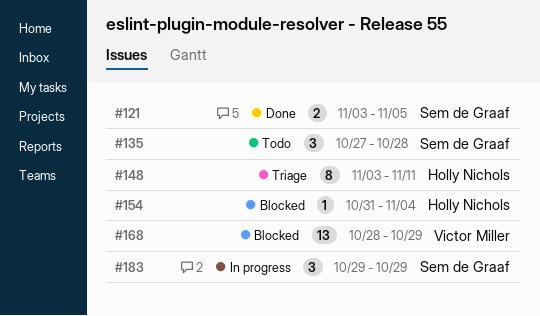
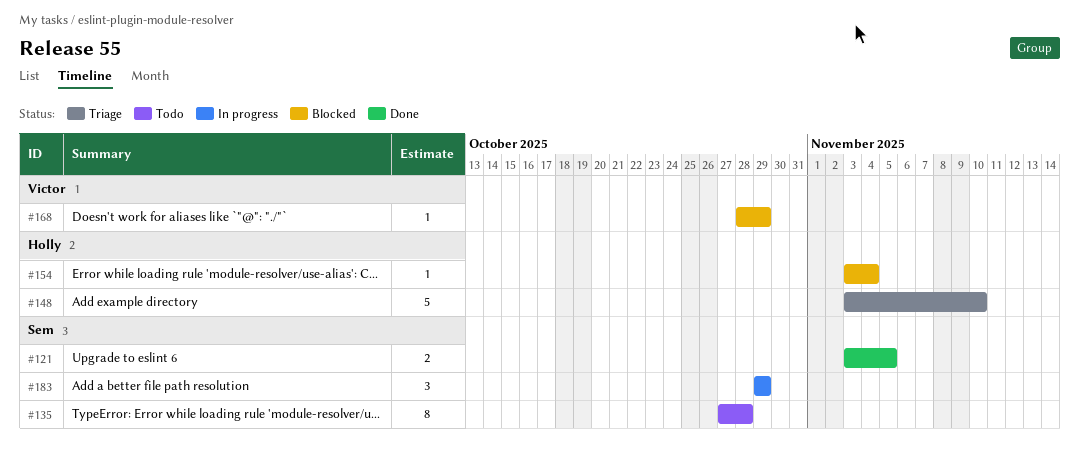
#135, estimate: 3 -> 8
#148, estimate: 8 -> 5
#148, due: Nov 11 -> Nov 10
#154, start: Oct 31 -> Nov 3
#168, estimate: 13 -> 1

